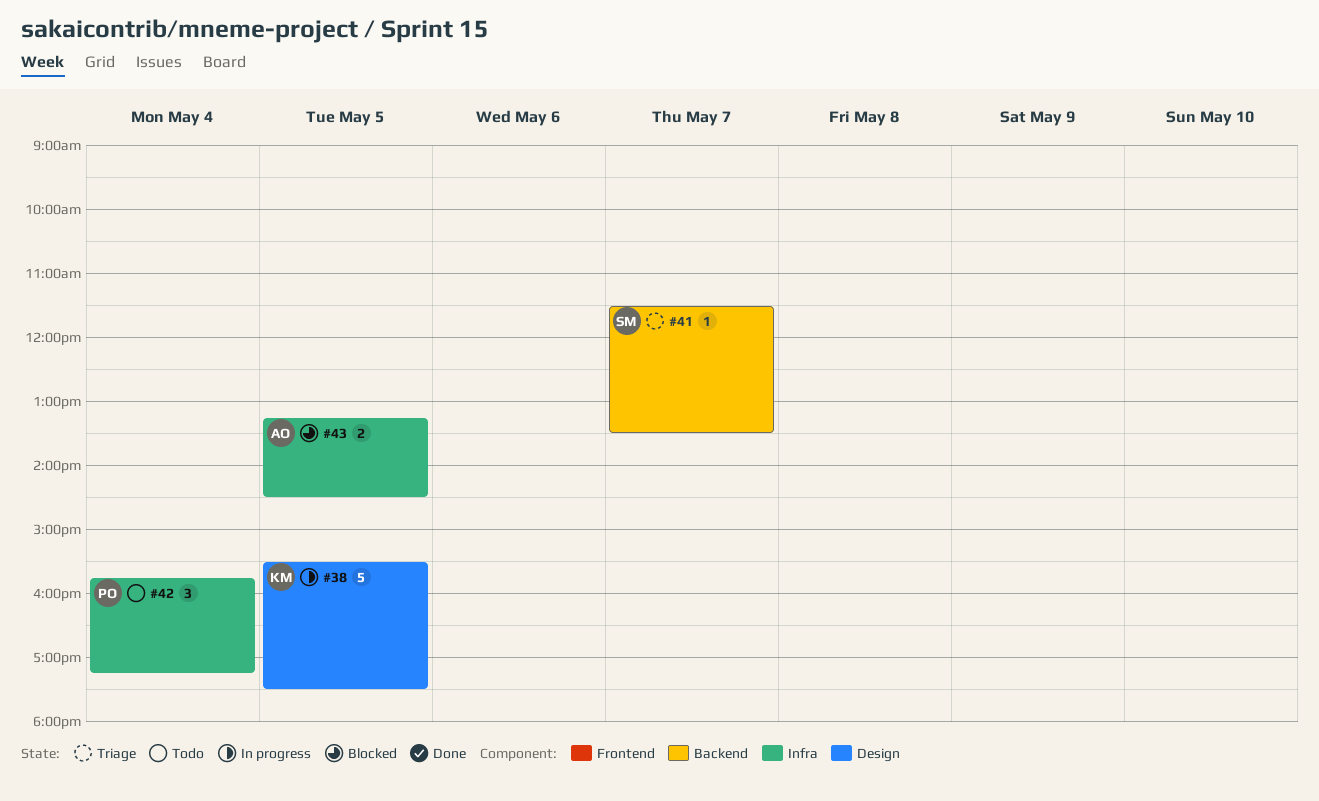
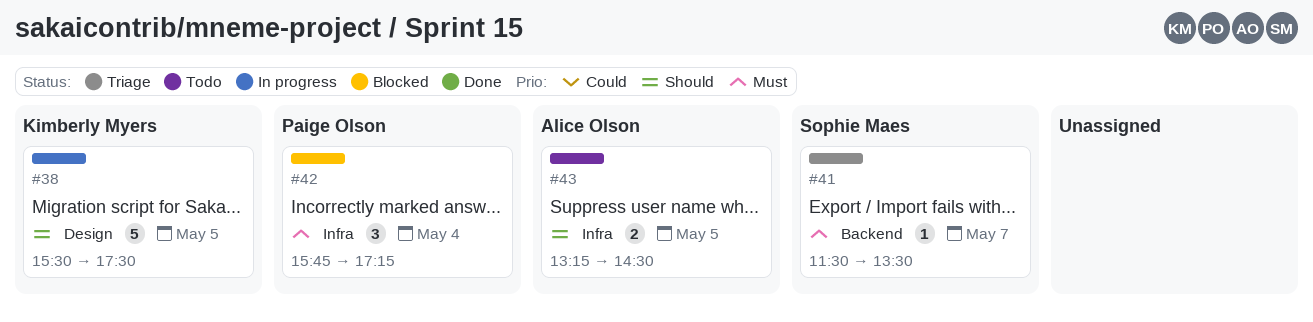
#42, status: Todo -> Blocked
#43, status: Blocked -> Todo

